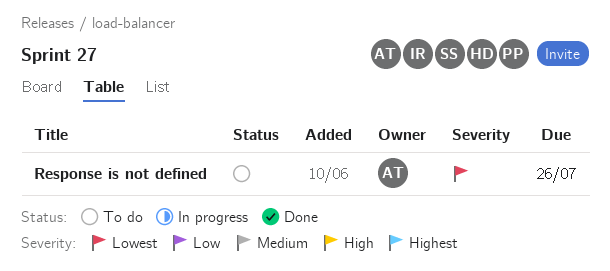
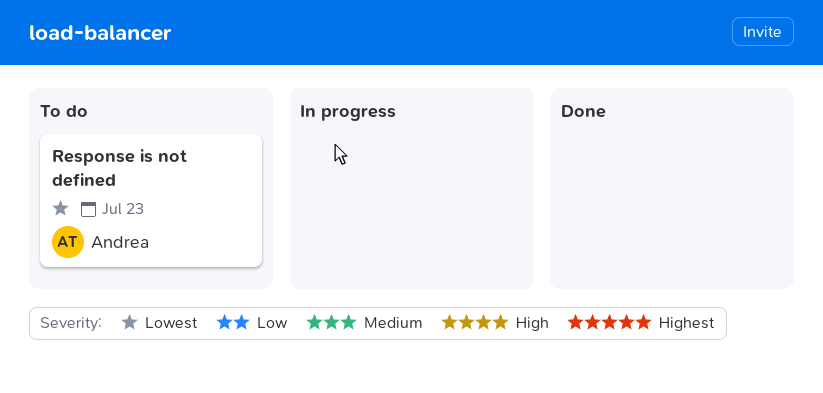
Response is not defined, due: Jul 26 -> Jul 23

